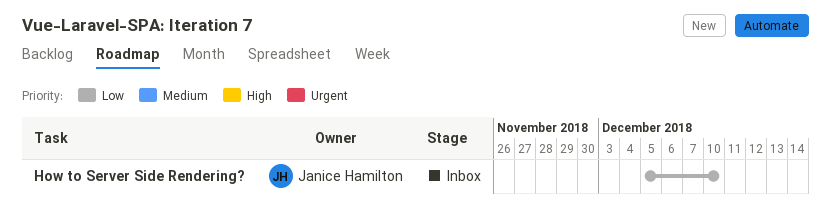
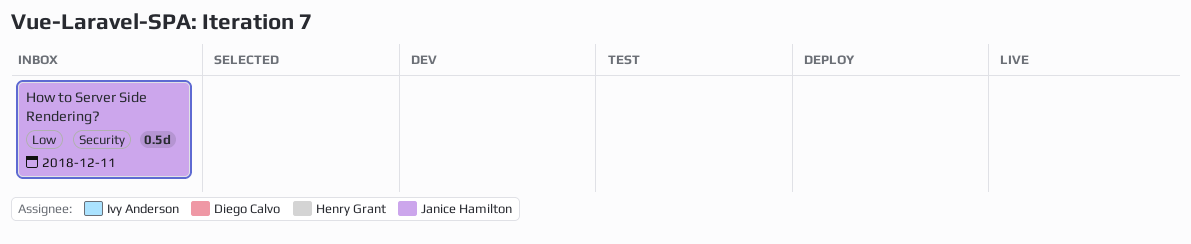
How to Server Side Rendering?, due: Dec 10 -> Dec 11

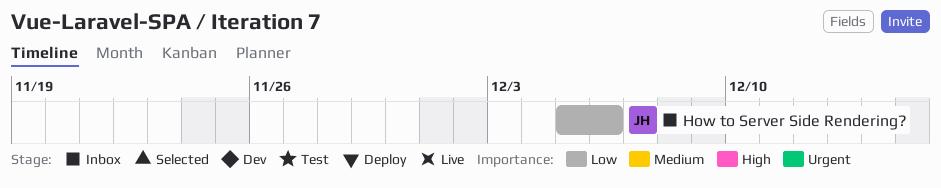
How to Server Side Rendering?, due: Dec 11 -> Dec 6

